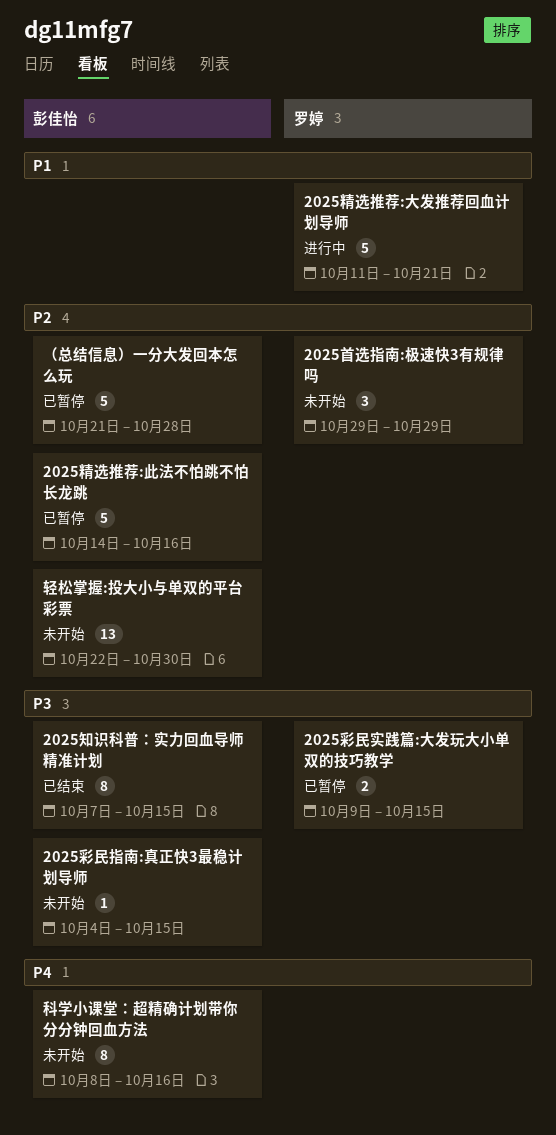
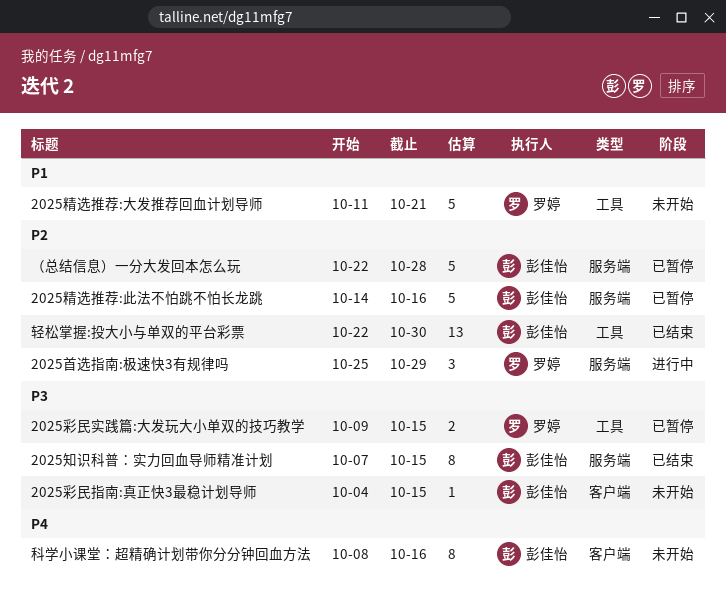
2025精选推荐:大发推荐回血计划导师, status: 进行中 -> 未开始
2025首选指南:极速快3有规律吗, status: 未开始 -> 进行中
2025首选指南:极速快3有规律吗, start: Oct 29 -> Oct 25
轻松掌握:投大小与单双的平台彩票, status: 未开始 -> 已结束
（总结信息）一分大发回本怎么玩, start: Oct 21 -> Oct 22

